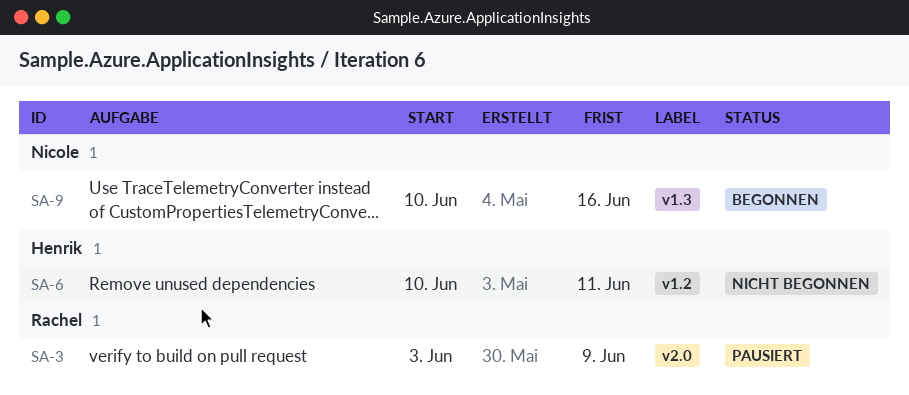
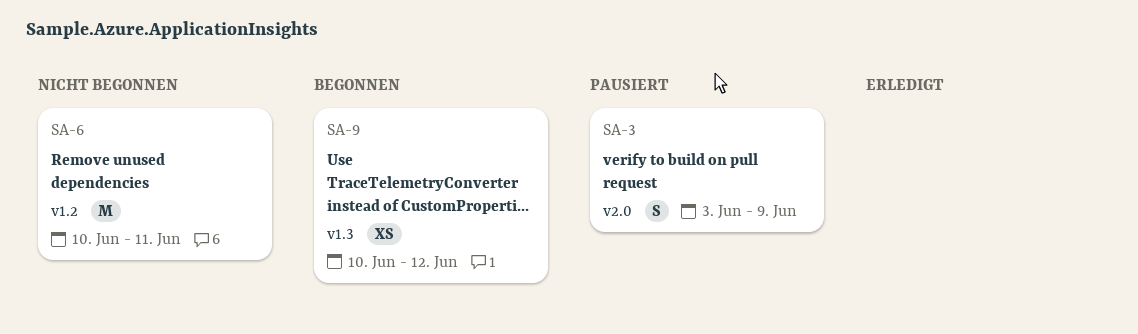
SA-9, due: Jun 16 -> Jun 12

